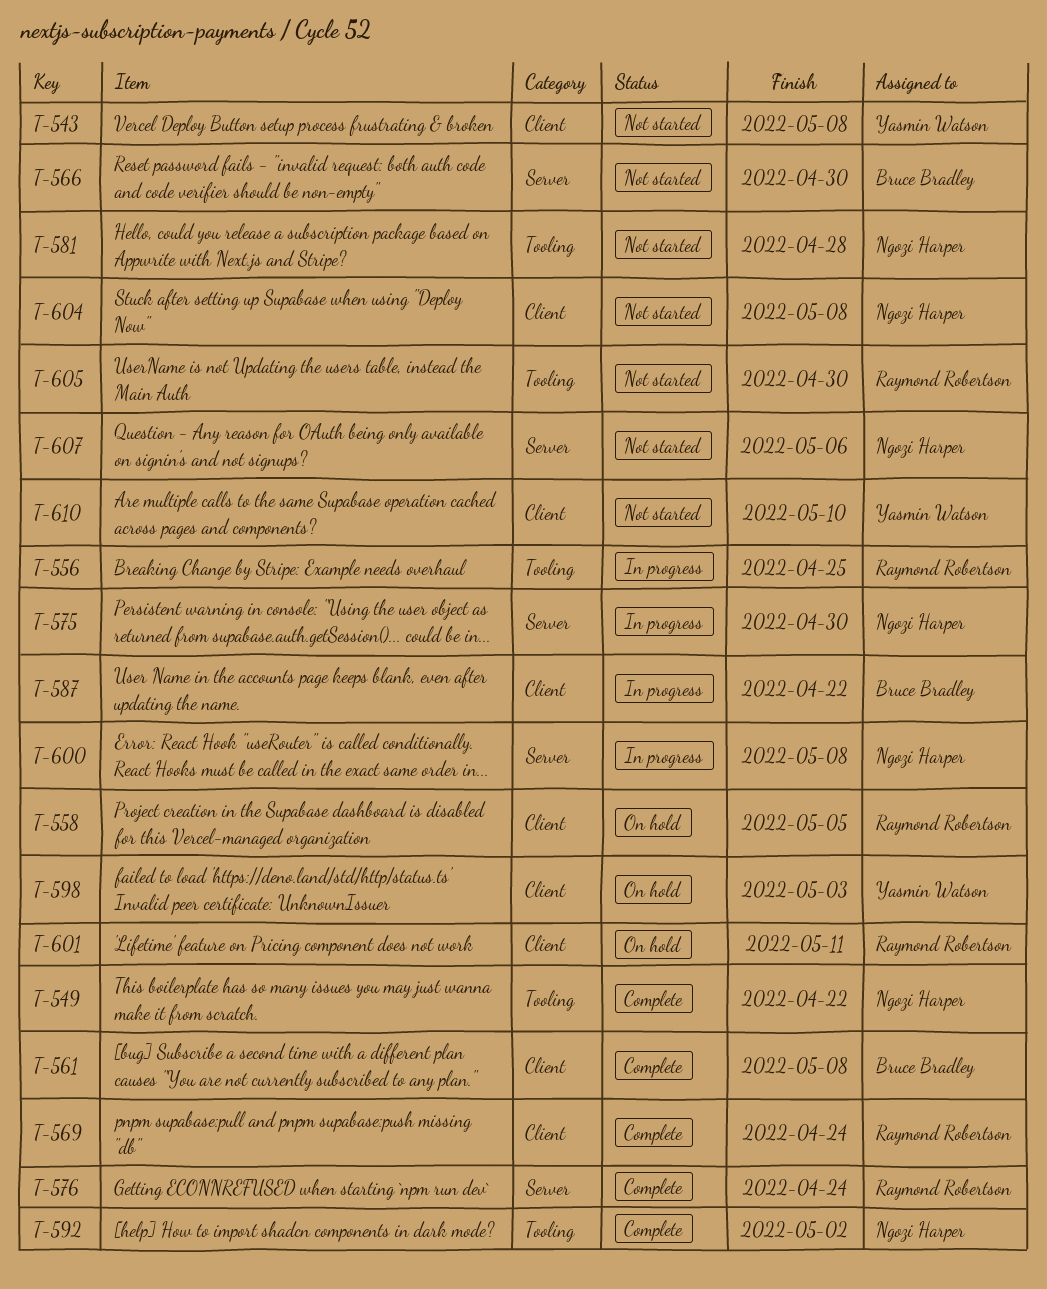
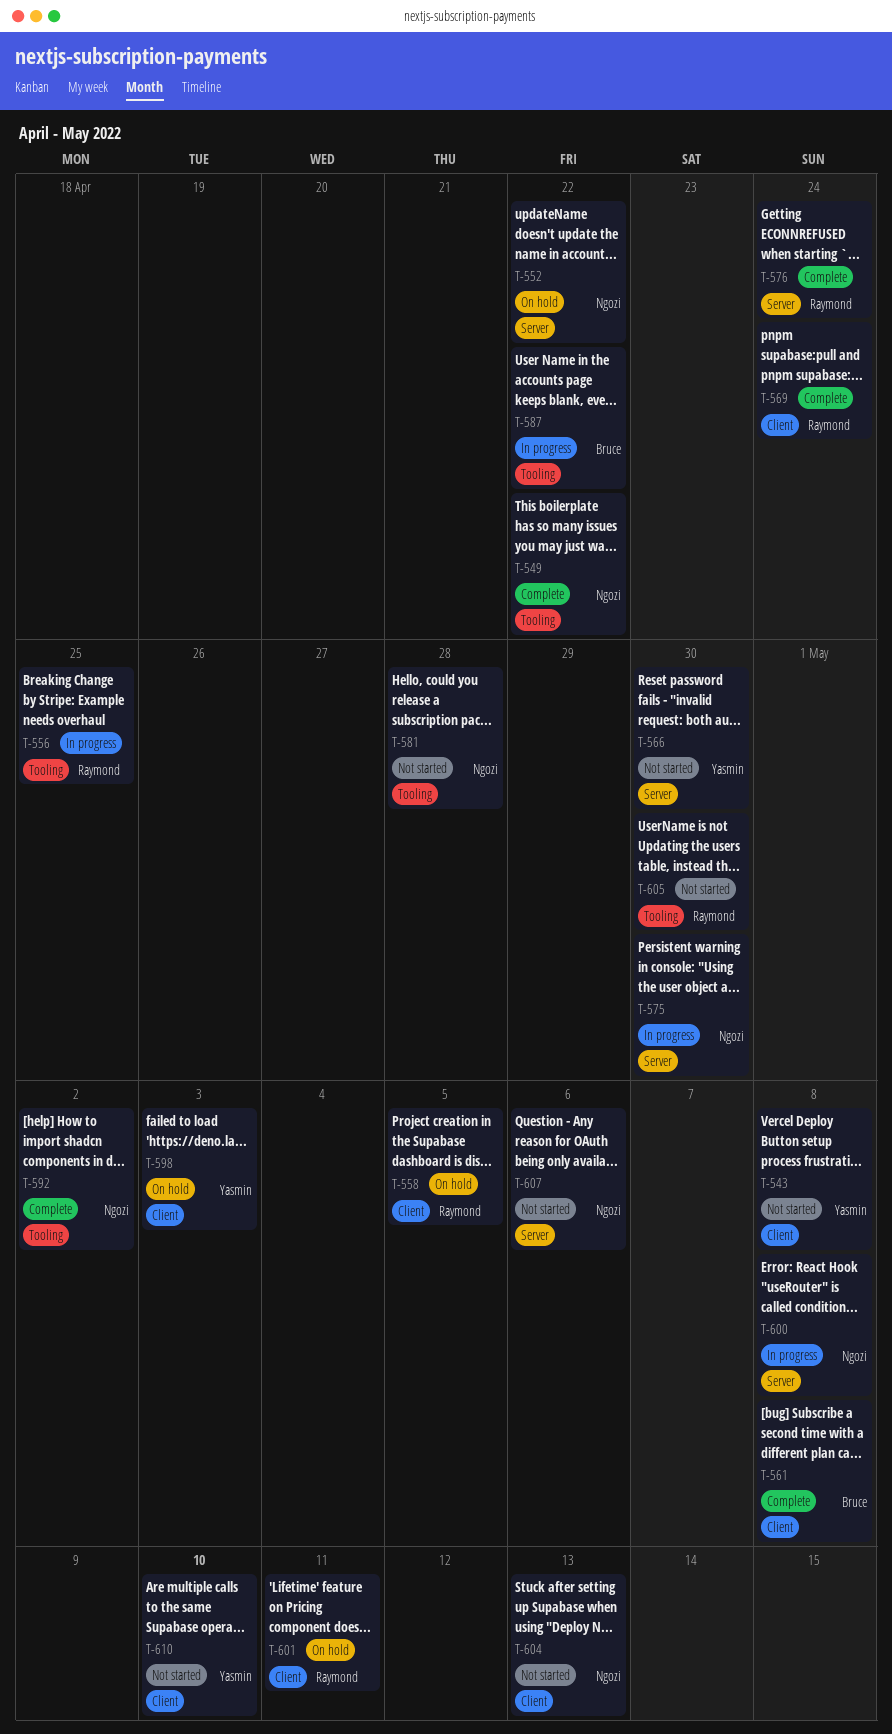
T-552: none -> present
T-566, owner: Bruce Bradley -> Yasmin Watson
T-587, label: Client -> Tooling
T-604, due: May 8 -> May 13

